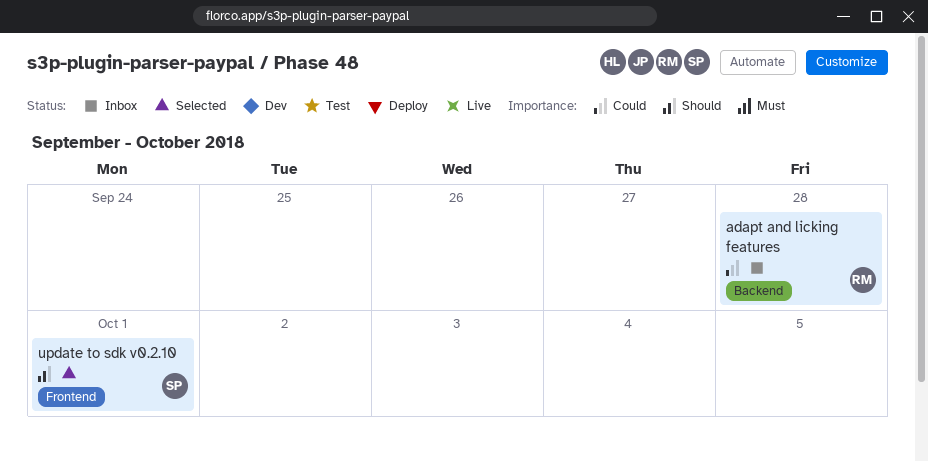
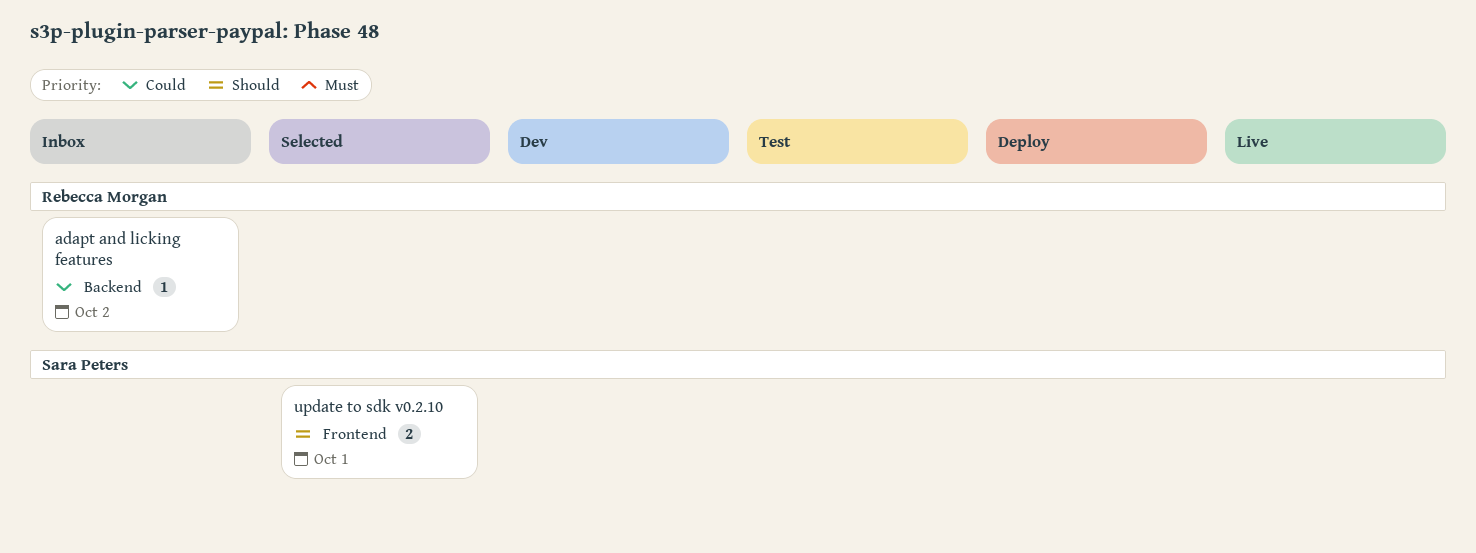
adapt and licking features, due: Sep 28 -> Oct 2

